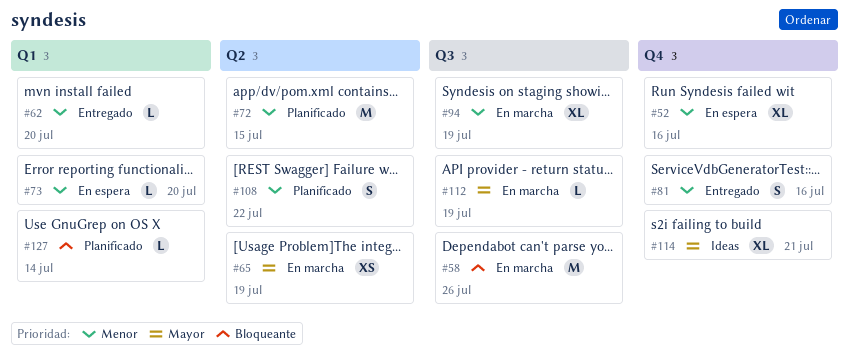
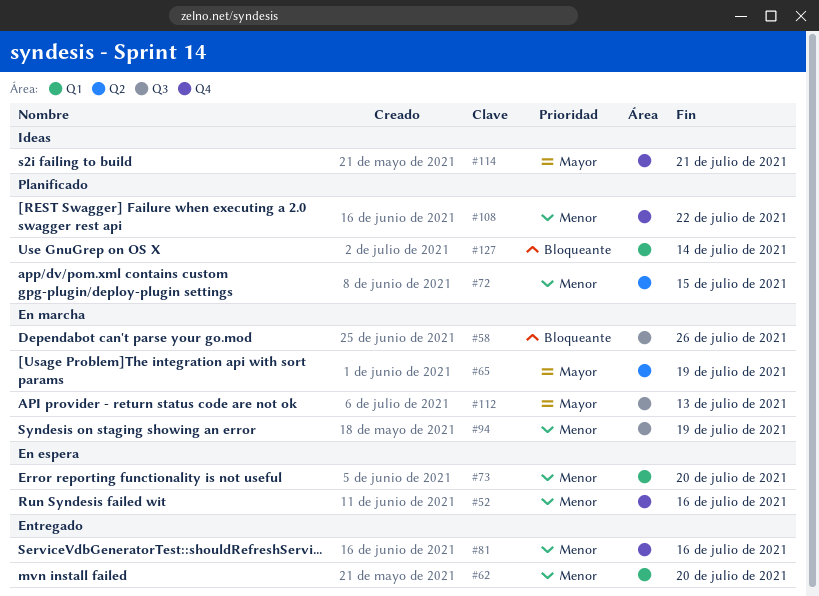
#108, label: Q2 -> Q4
#112, due: Jul 19 -> Jul 13

